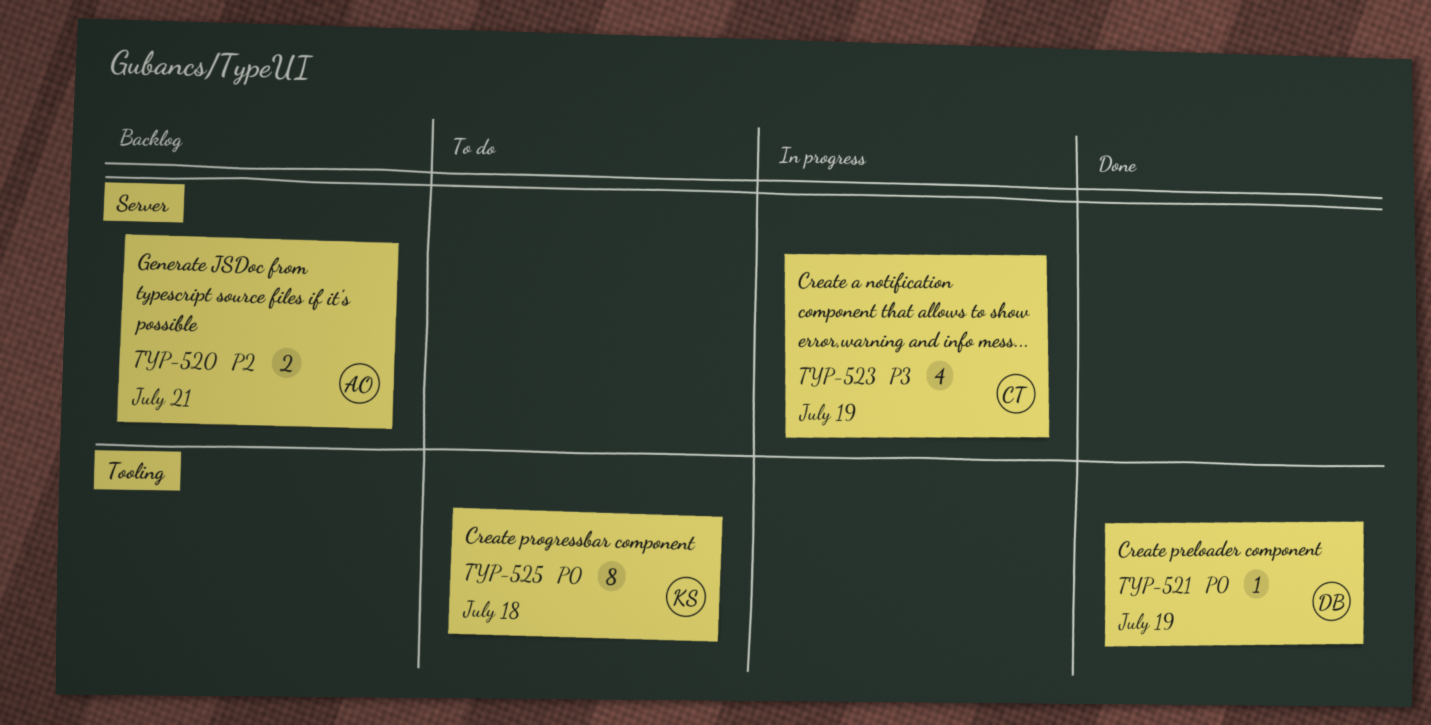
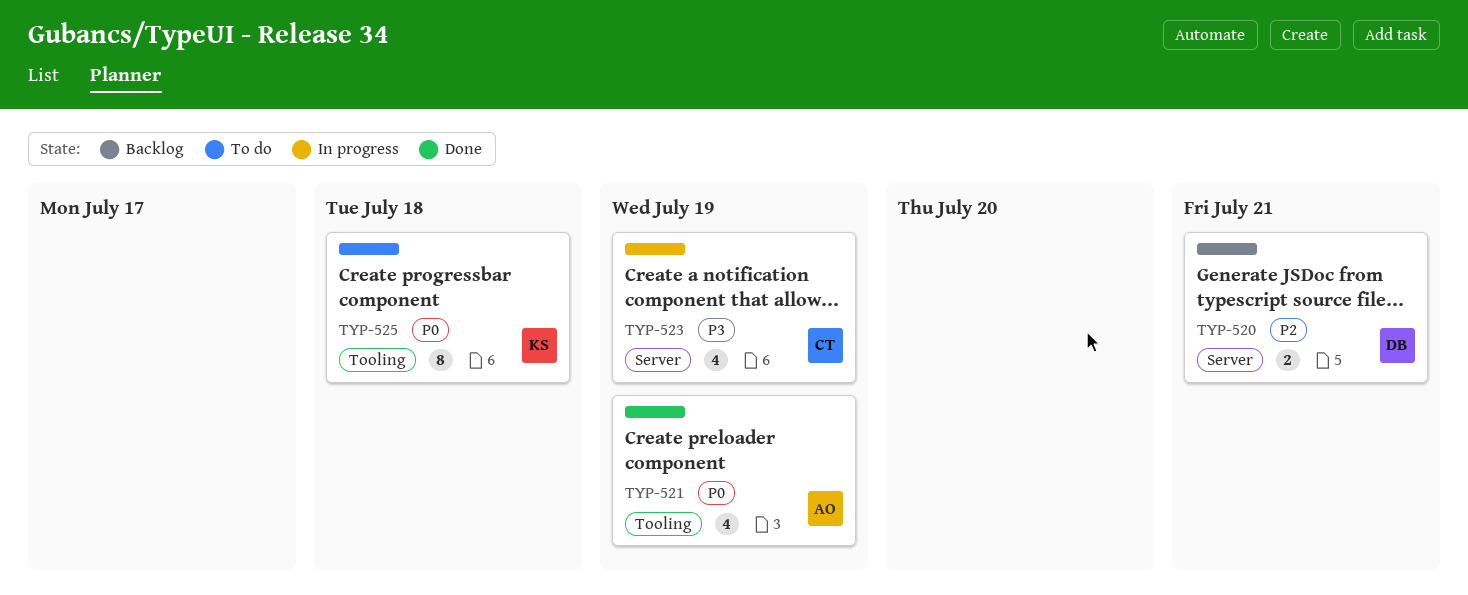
TYP-520, owner: AO -> DB
TYP-521, owner: DB -> AO
TYP-521, estimate: 1 -> 4

